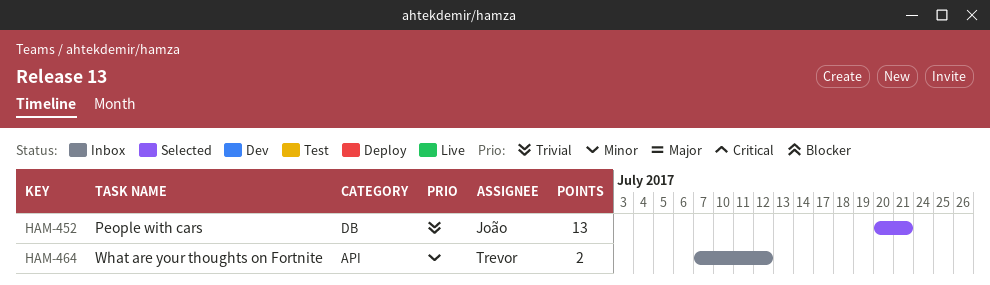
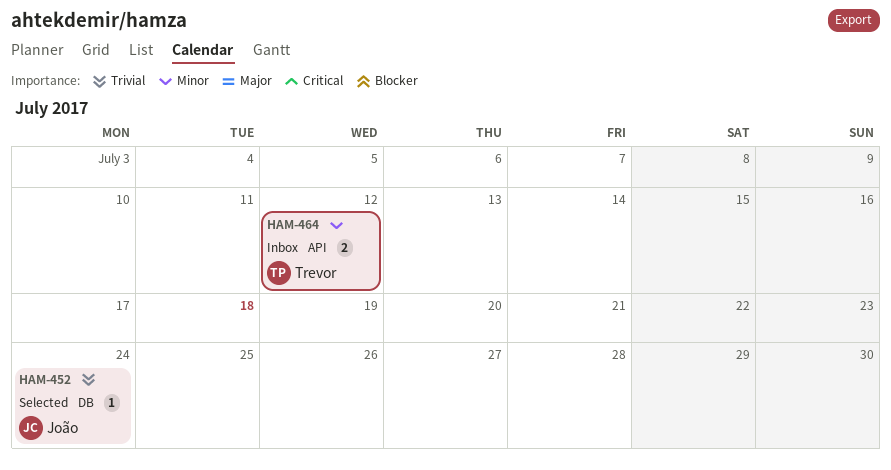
HAM-452, estimate: 13 -> 1
HAM-452, due: Jul 21 -> Jul 24

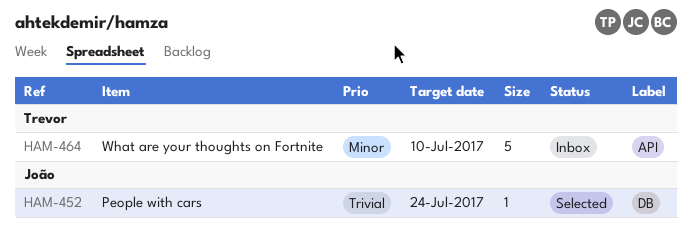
HAM-464, estimate: 2 -> 5
HAM-464, due: Jul 12 -> Jul 10

